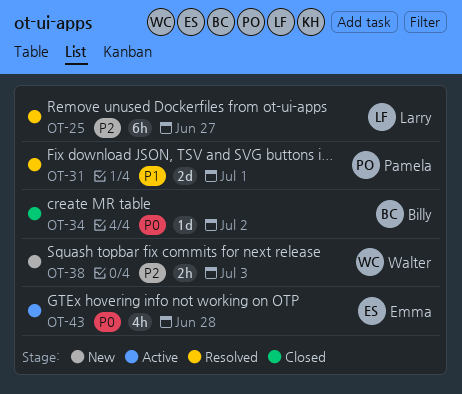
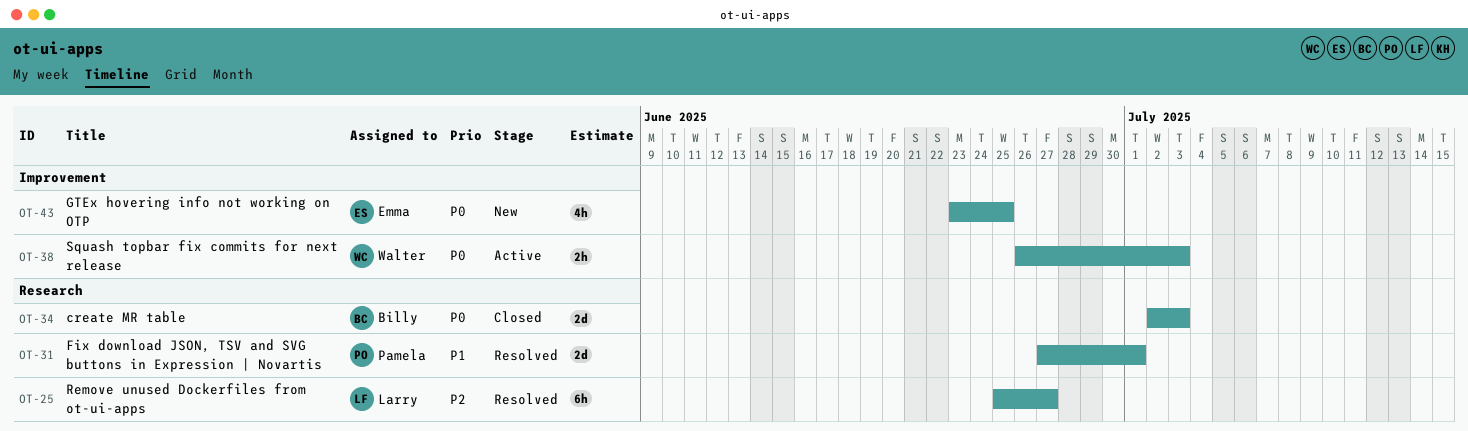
OT-34, estimate: 1d -> 2d
OT-34, due: Jul 2 -> Jul 3
OT-38, status: New -> Active
OT-38, priority: P2 -> P0
OT-43, status: Active -> New
OT-43, due: Jun 28 -> Jun 25

